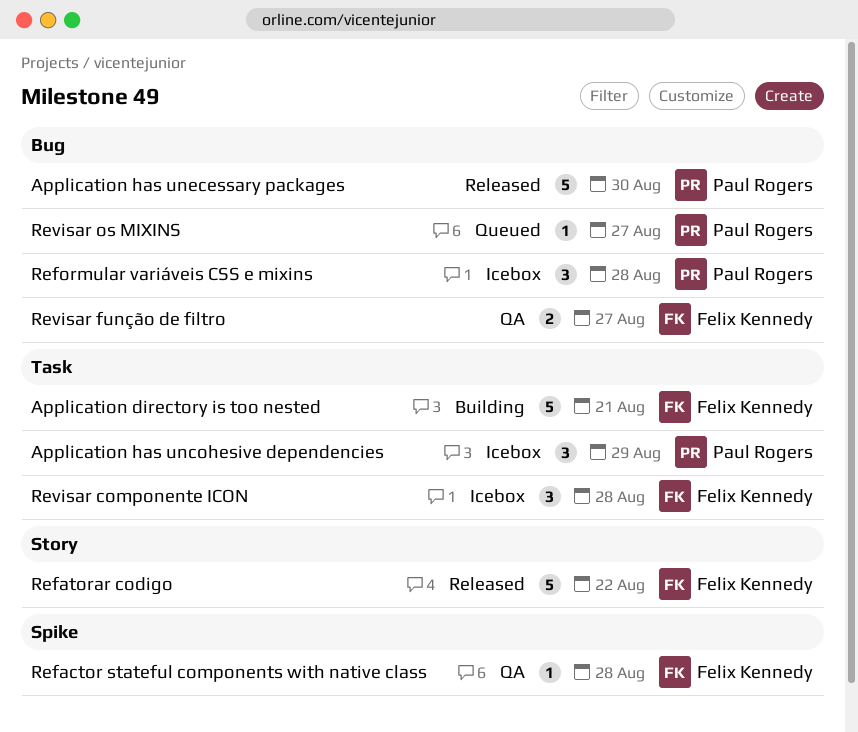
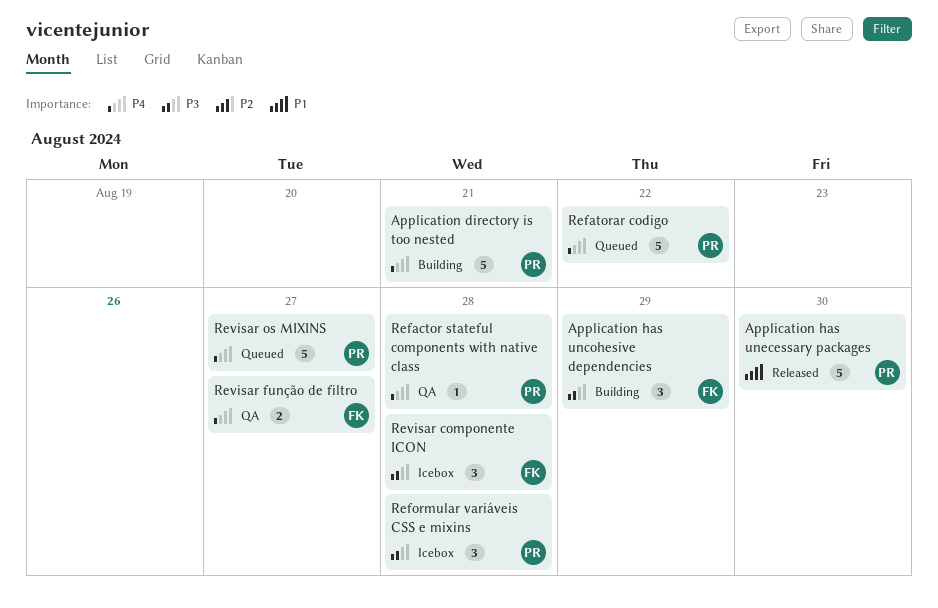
Application directory is too nested, owner: Felix Kennedy -> Paul Rogers
Application has uncohesive dependencies, status: Icebox -> Building
Application has uncohesive dependencies, owner: Paul Rogers -> Felix Kennedy
Refactor stateful components with native class, owner: Felix Kennedy -> Paul Rogers
Refatorar codigo, status: Released -> Queued
Refatorar codigo, owner: Felix Kennedy -> Paul Rogers
Revisar os MIXINS, estimate: 1 -> 5

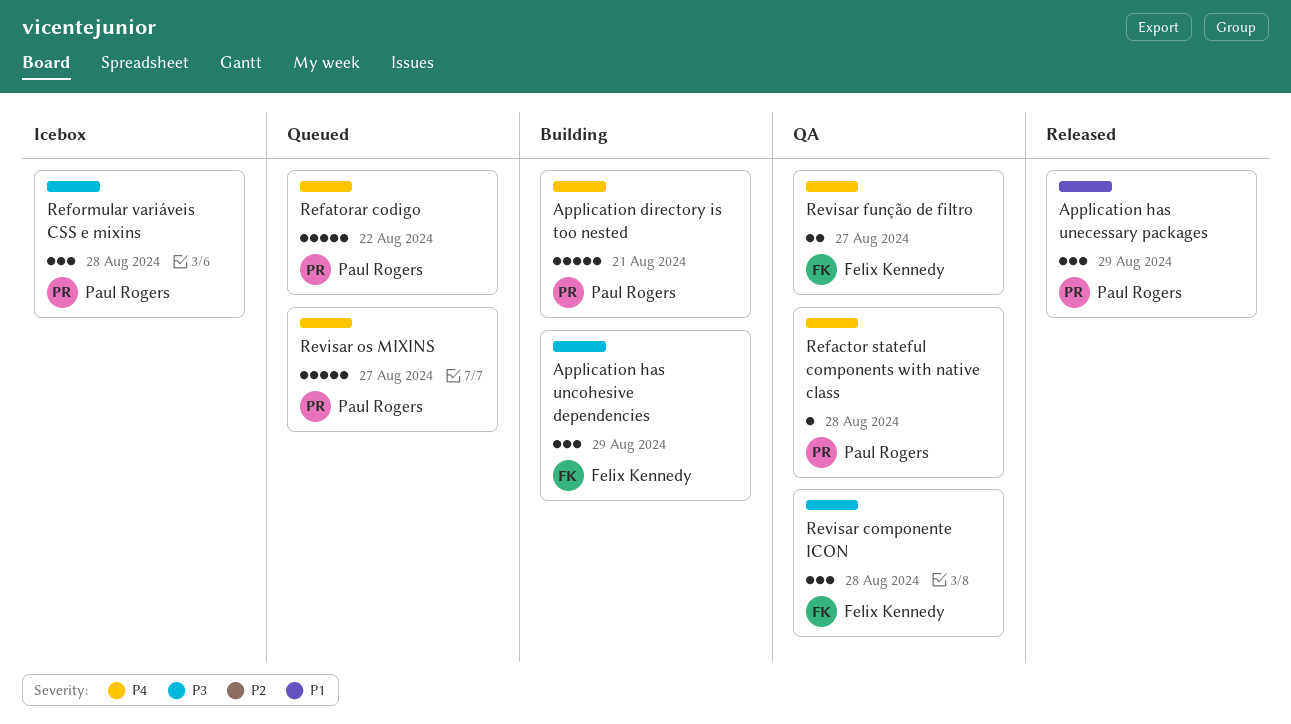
Application has unecessary packages, estimate: 5 -> 3
Application has unecessary packages, due: Aug 30 -> Aug 29
Revisar componente ICON, status: Icebox -> QA

